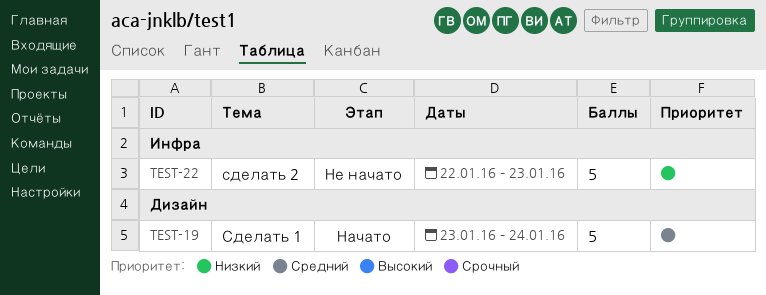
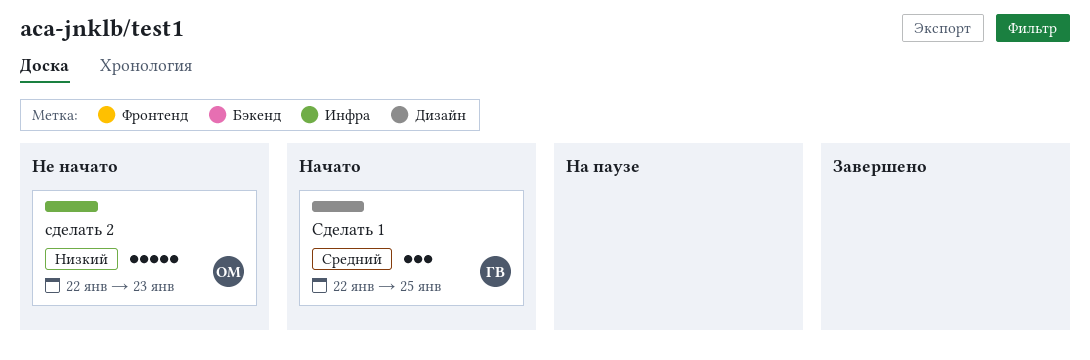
Сделать 1, estimate: 5 -> 3
Сделать 1, start: Jan 23 -> Jan 22
Сделать 1, due: Jan 24 -> Jan 25

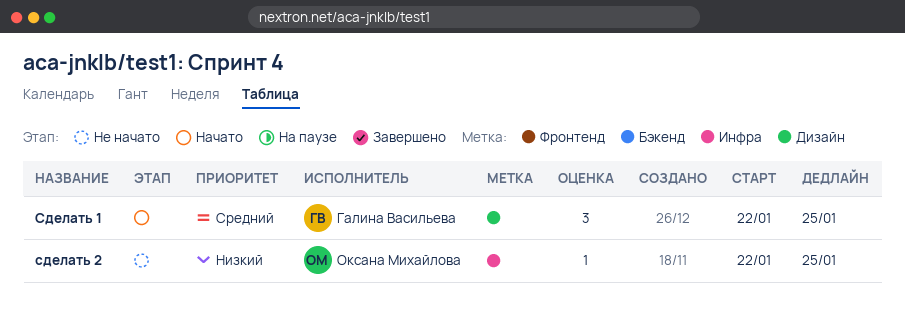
сделать 2, estimate: 5 -> 1
сделать 2, due: Jan 23 -> Jan 25

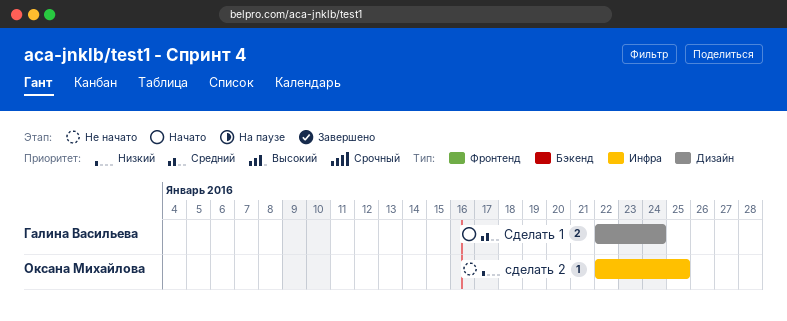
Сделать 1, estimate: 3 -> 2
Сделать 1, due: Jan 25 -> Jan 24

